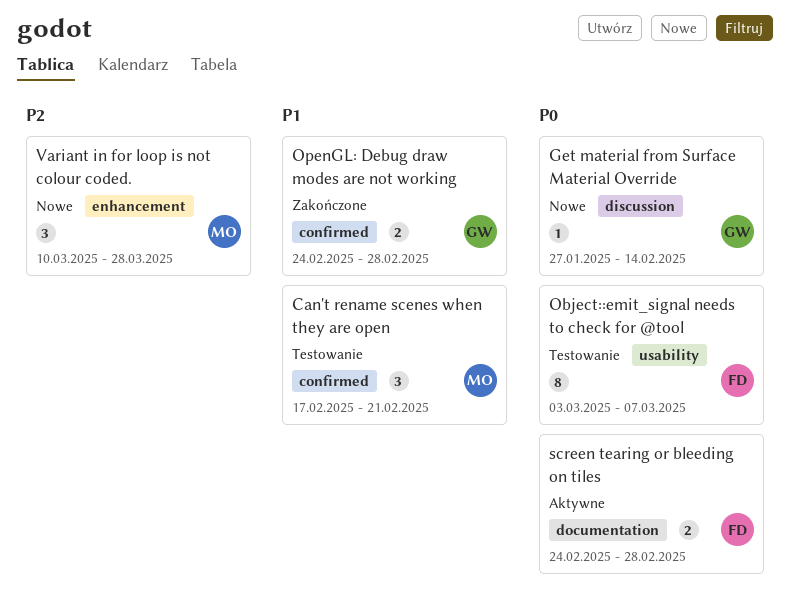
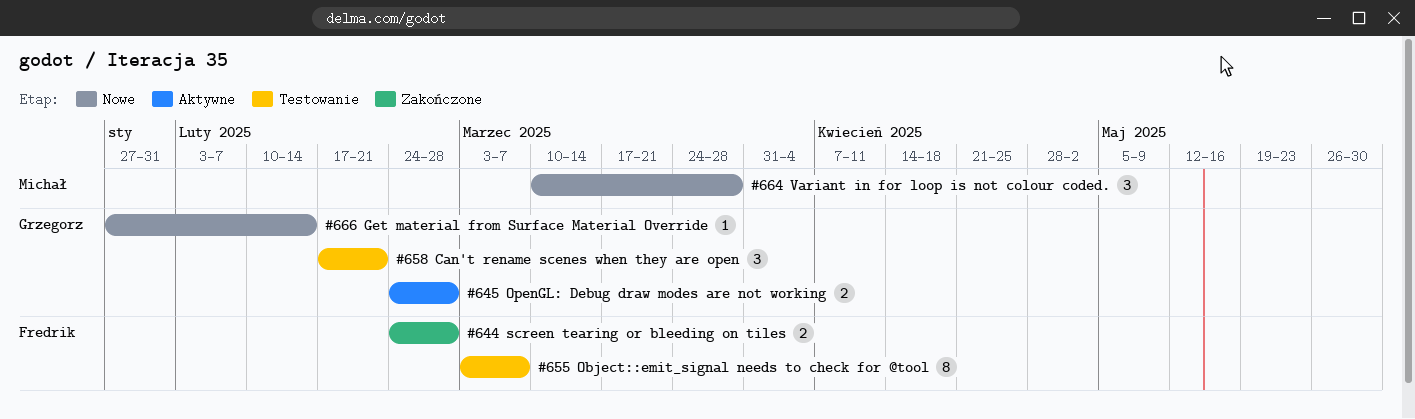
Can't rename scenes when they are open, owner: Michał -> Grzegorz
OpenGL: Debug draw modes are not working, status: Zakończone -> Aktywne
screen tearing or bleeding on tiles, status: Aktywne -> Zakończone

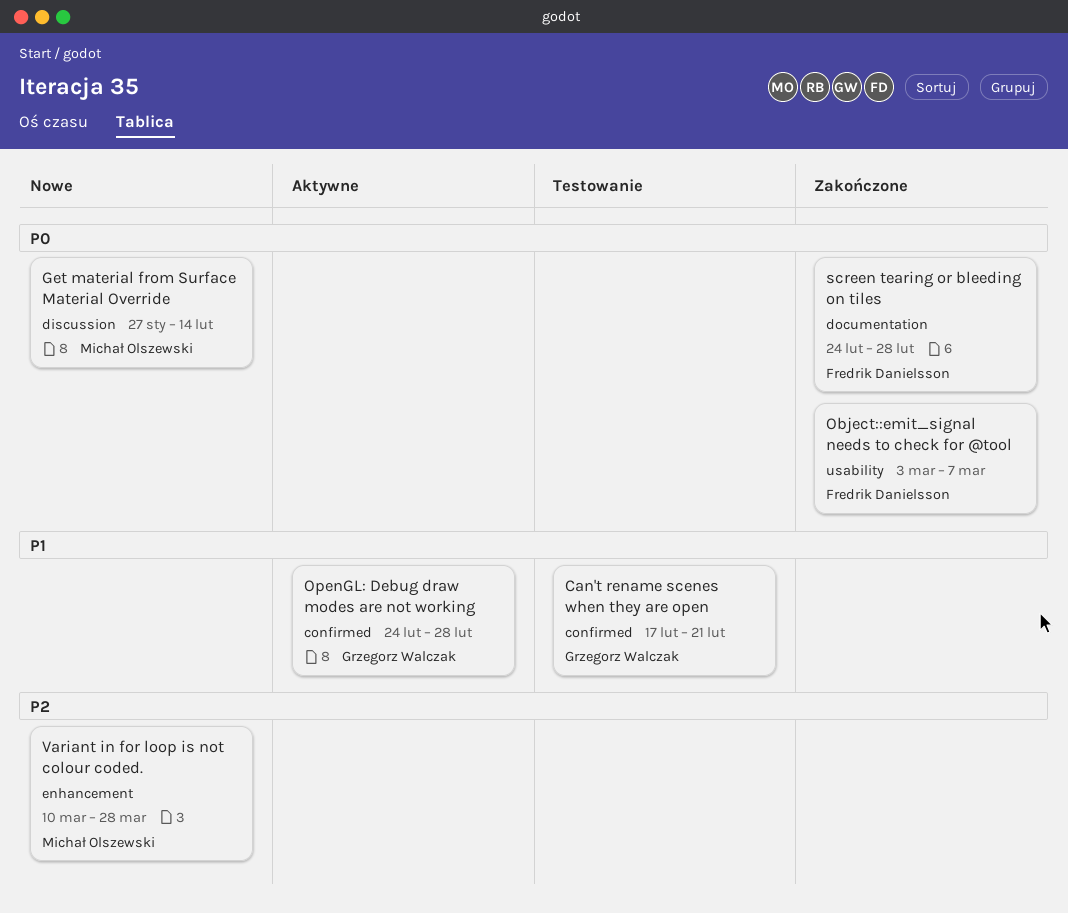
Get material from Surface Material Override, owner: Grzegorz Walczak -> Michał Olszewski
Object::emit_signal needs to check for @tool, status: Testowanie -> Zakończone

